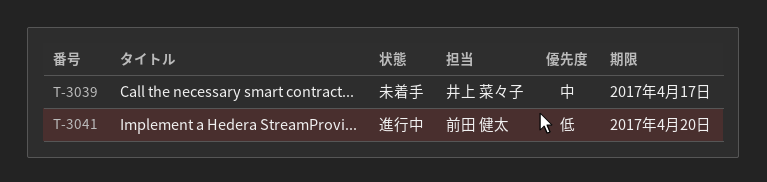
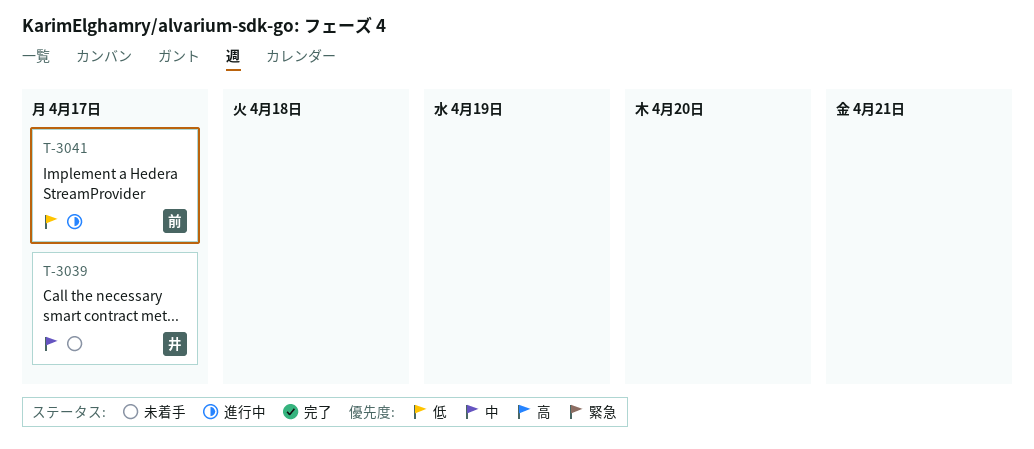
T-3041, due: Apr 20 -> Apr 17

